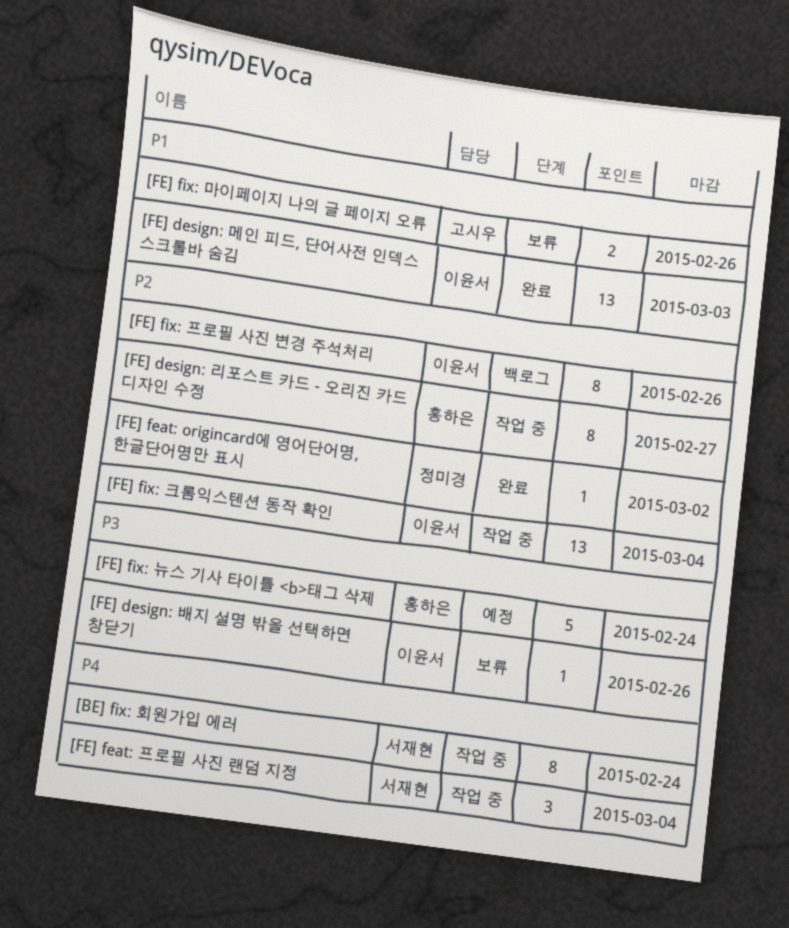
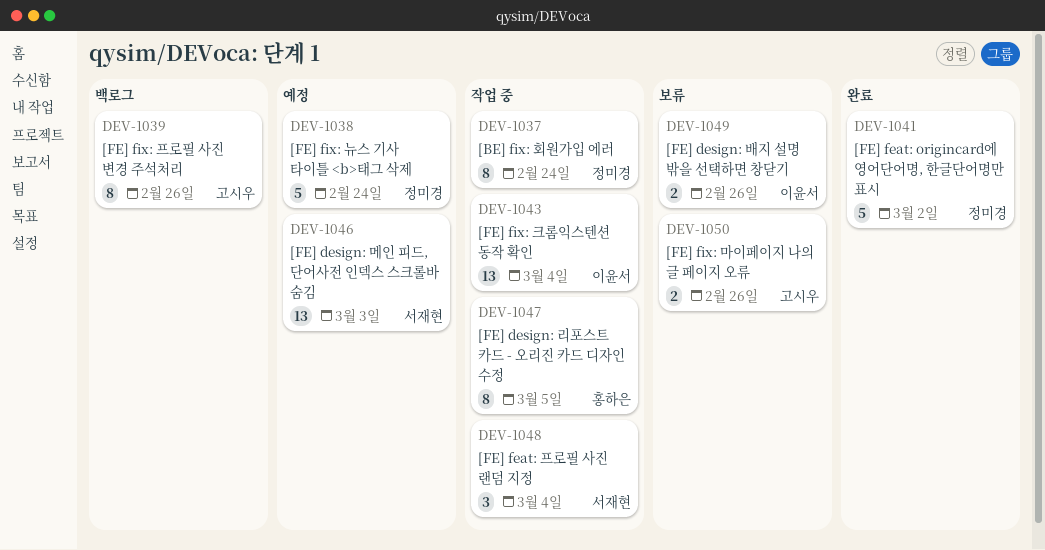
[BE] fix: 회원가입 에러, owner: 서재현 -> 정미경
[FE] design: 리포스트 카드 - 오리진 카드 디자인 수정, due: Feb 27 -> Mar 5
[FE] design: 메인 피드, 단어사전 인덱스 스크롤바 숨김, status: 완료 -> 예정
[FE] design: 메인 피드, 단어사전 인덱스 스크롤바 숨김, owner: 이윤서 -> 서재현
[FE] design: 배지 설명 밖을 선택하면 창닫기, estimate: 1 -> 2
[FE] feat: origincard에 영어단어명, 한글단어명만 표시, estimate: 1 -> 5
[FE] fix: 뉴스 기사 타이틀 <b>태그 삭제, owner: 홍하은 -> 정미경
[FE] fix: 프로필 사진 변경 주석처리, owner: 이윤서 -> 고시우

